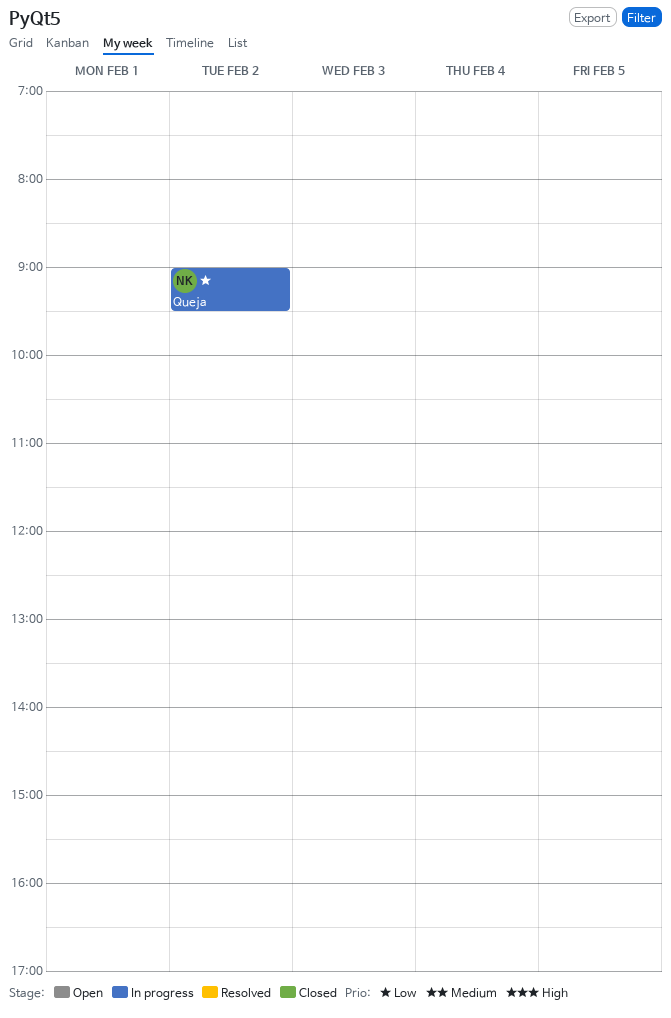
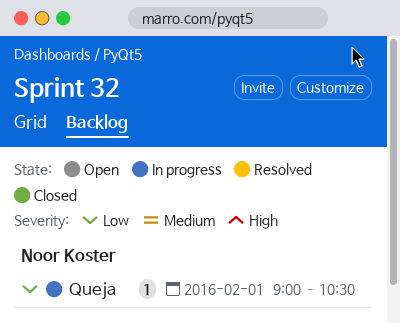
Queja, day: Feb 2 -> Feb 1
Queja, ends: 09:30 -> 10:30

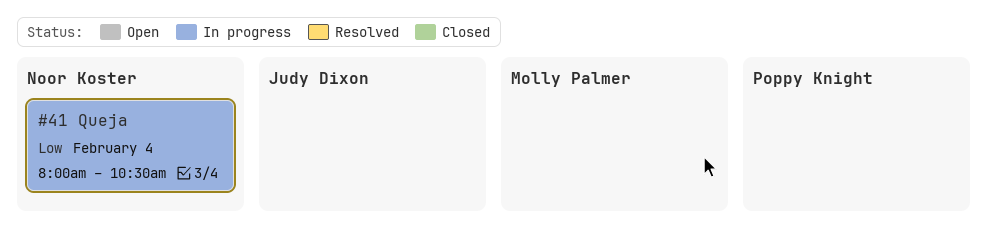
Queja, day: Feb 1 -> Feb 4
Queja, begins: 09:00 -> 08:00

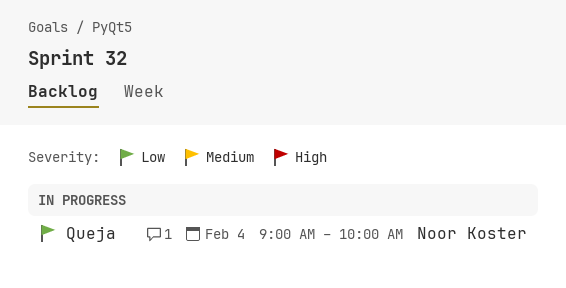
Queja, begins: 08:00 -> 09:00
Queja, ends: 10:30 -> 10:00

